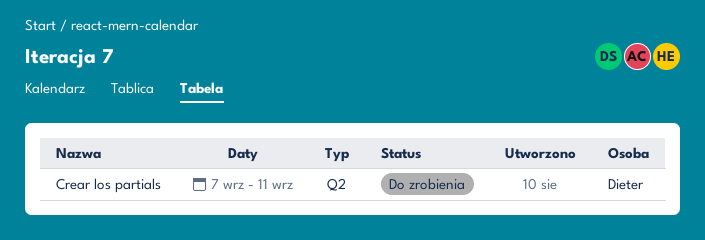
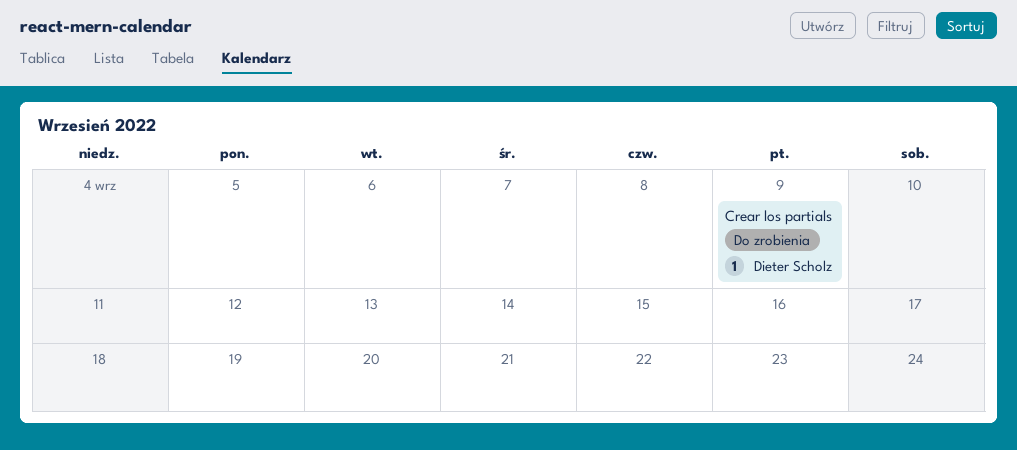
Crear los partials, due: Sep 11 -> Sep 9

